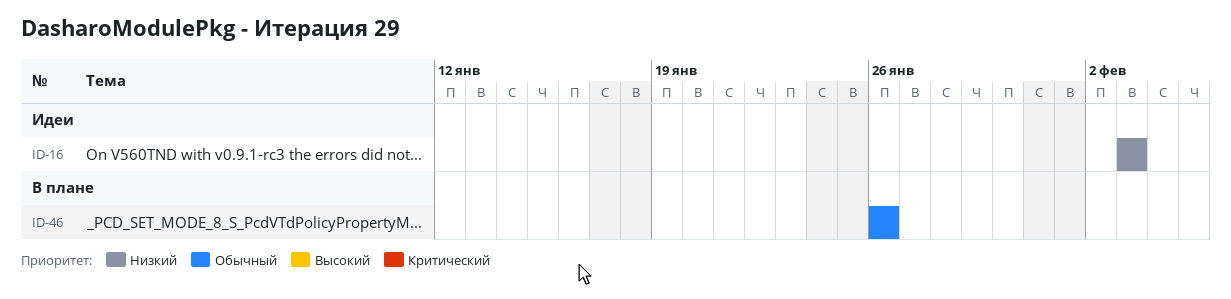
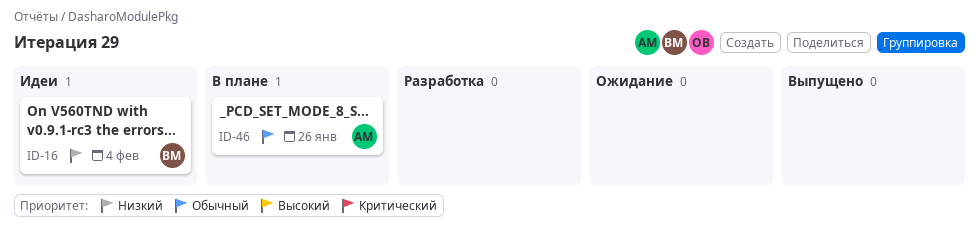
ID-16, due: Feb 3 -> Feb 4

